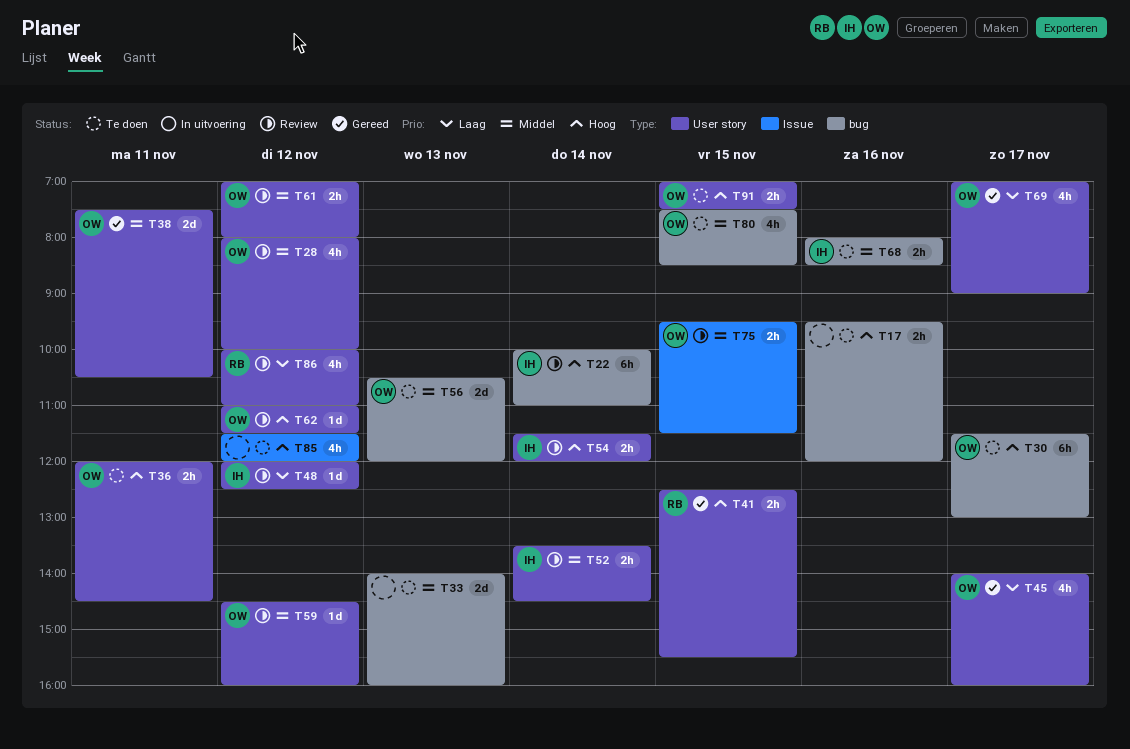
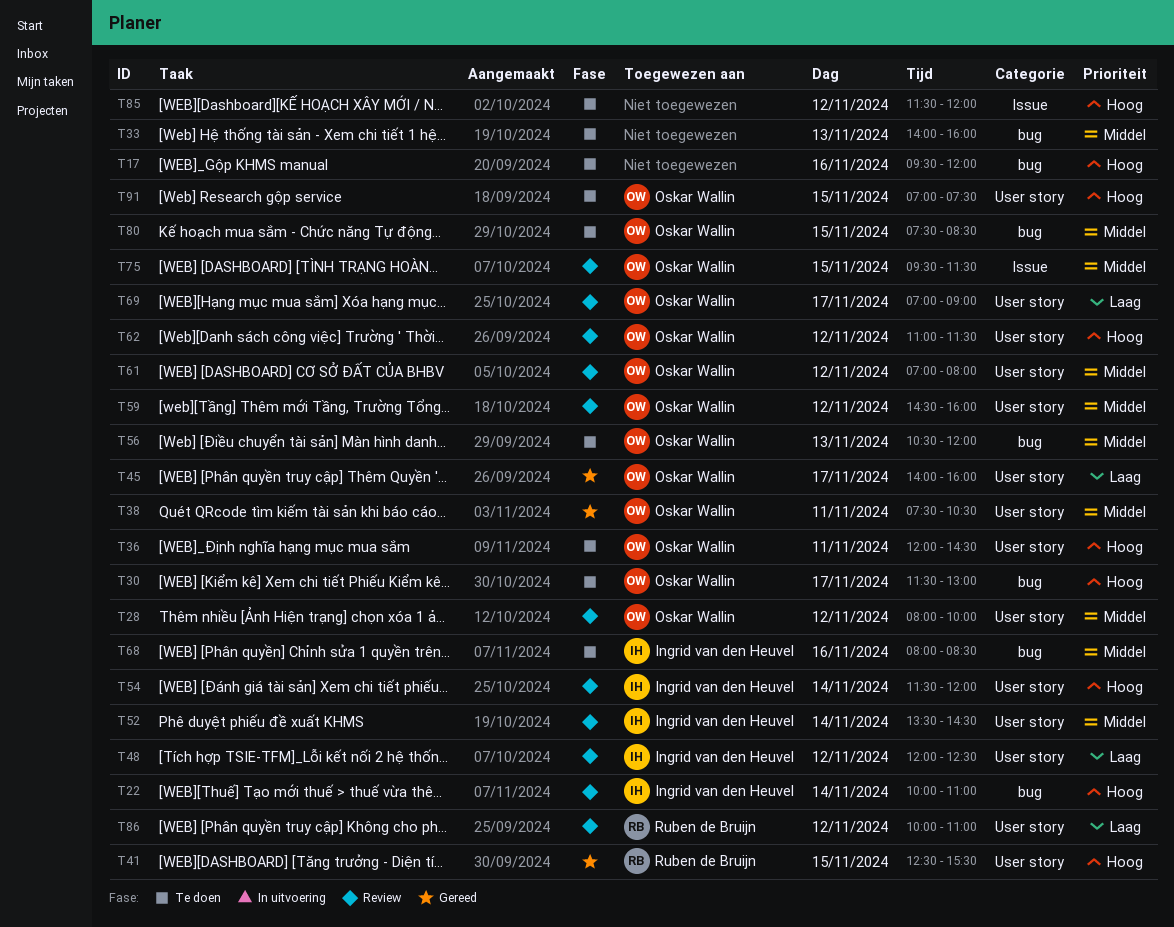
T69, status: Gereed -> Review

